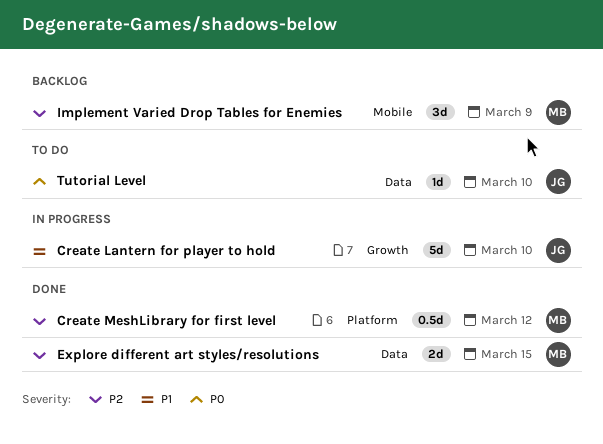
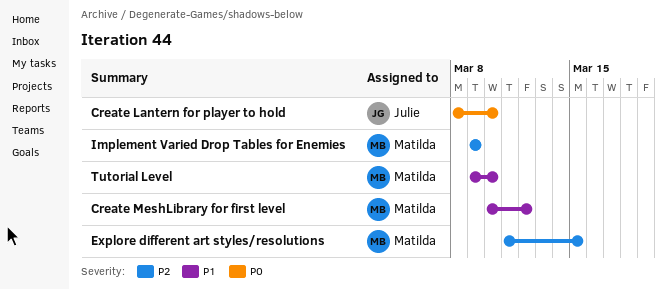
Create Lantern for player to hold, priority: P1 -> P0
Create MeshLibrary for first level, priority: P2 -> P1
Tutorial Level, owner: Julie -> Matilda
Tutorial Level, priority: P0 -> P1

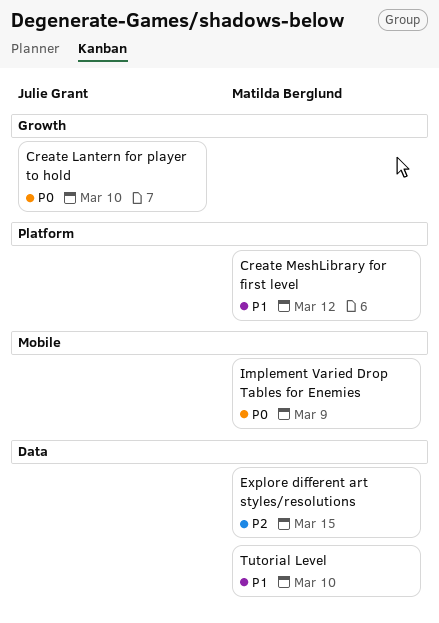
Implement Varied Drop Tables for Enemies, priority: P2 -> P0

